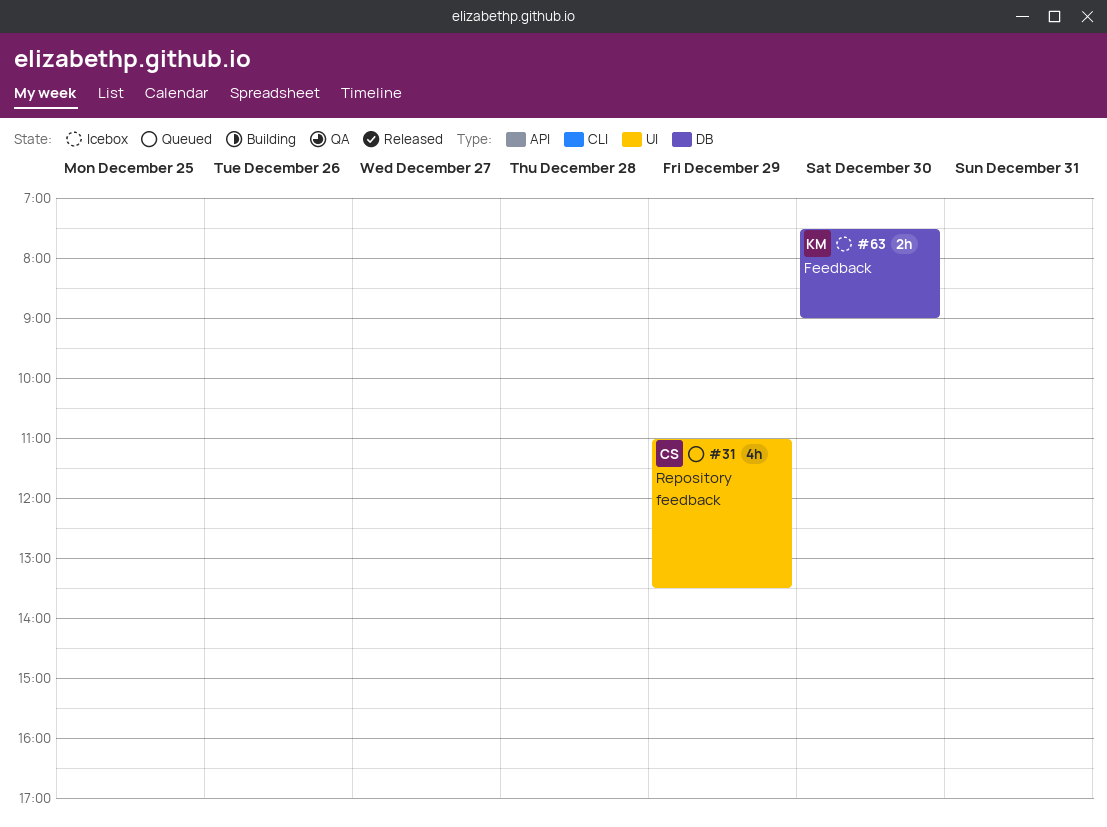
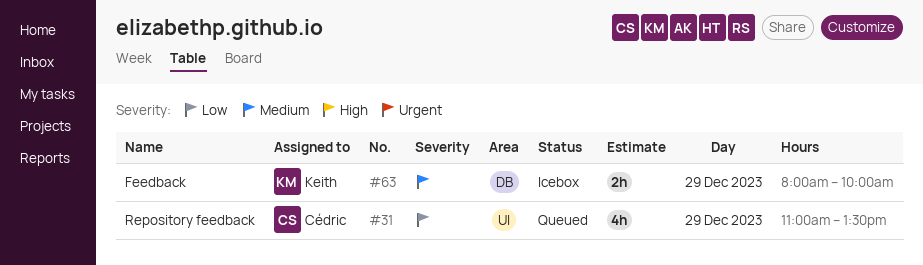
#63, day: Dec 30 -> Dec 29
#63, begins: 07:30 -> 08:00
#63, ends: 09:00 -> 10:00

